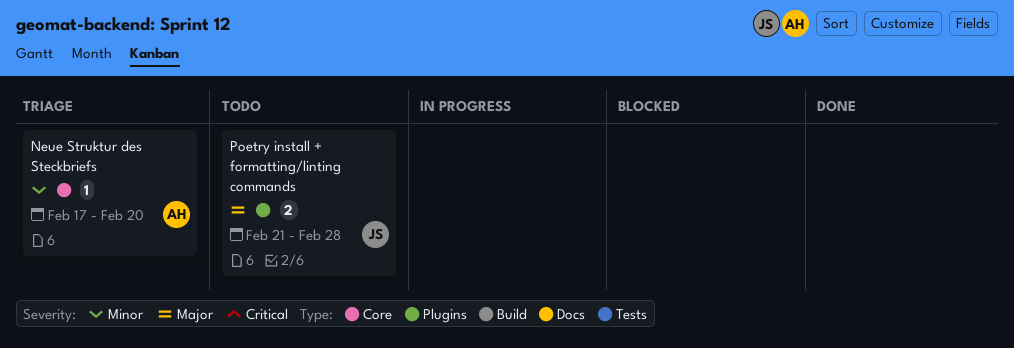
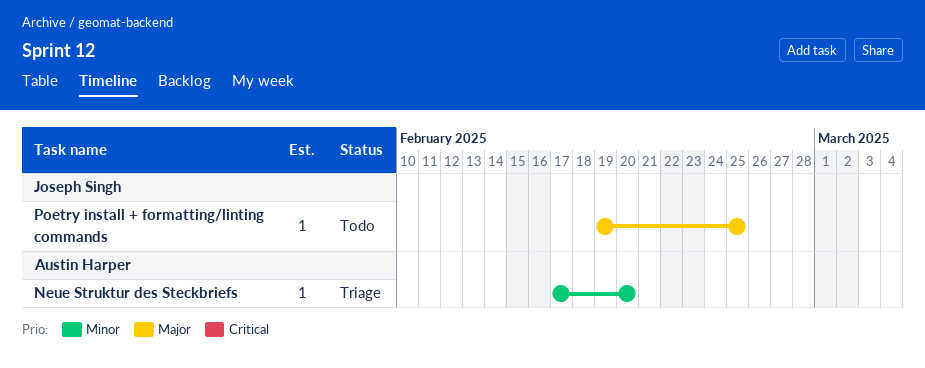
Poetry install + formatting/linting commands, estimate: 2 -> 1
Poetry install + formatting/linting commands, start: Feb 21 -> Feb 19
Poetry install + formatting/linting commands, due: Feb 28 -> Feb 25

